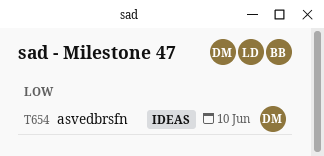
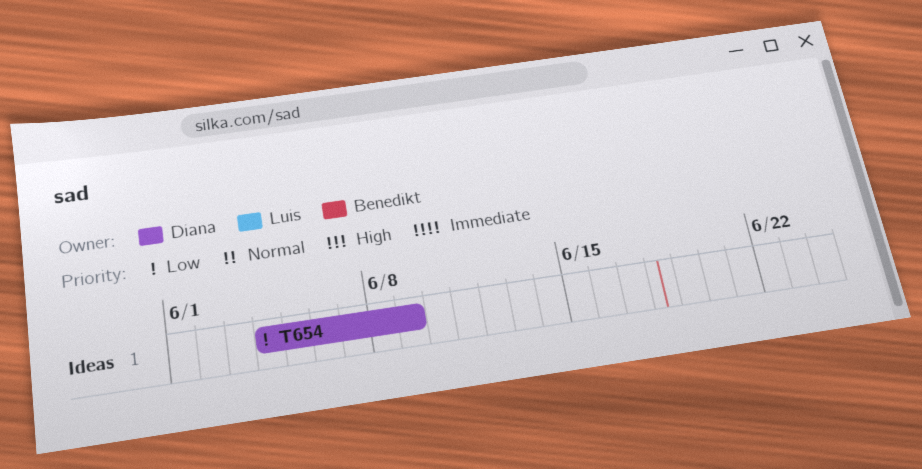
T654, due: Jun 10 -> Jun 9

